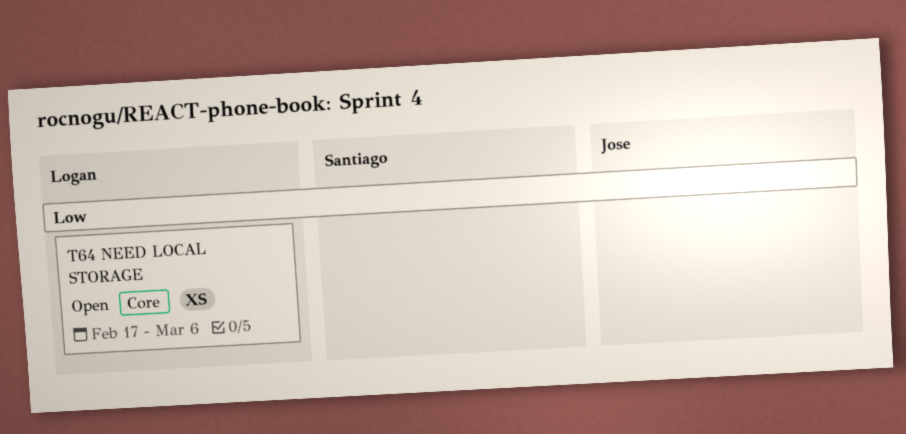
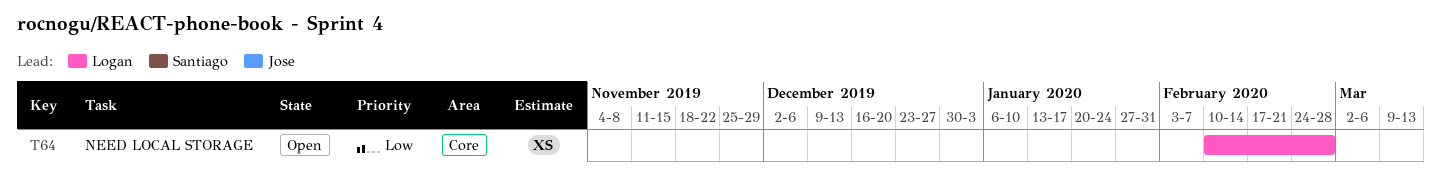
T64, start: Feb 17 -> Feb 10
T64, due: Mar 6 -> Feb 28

